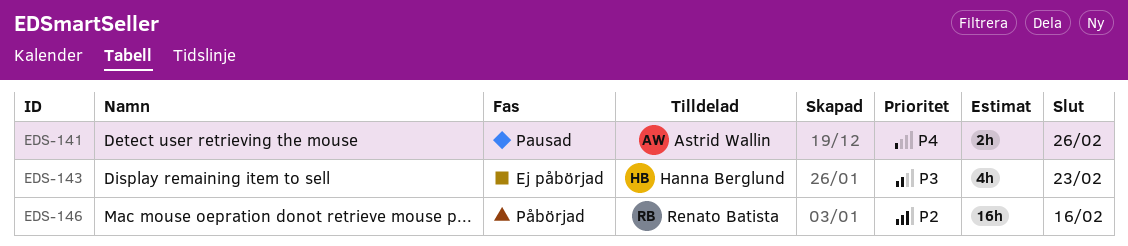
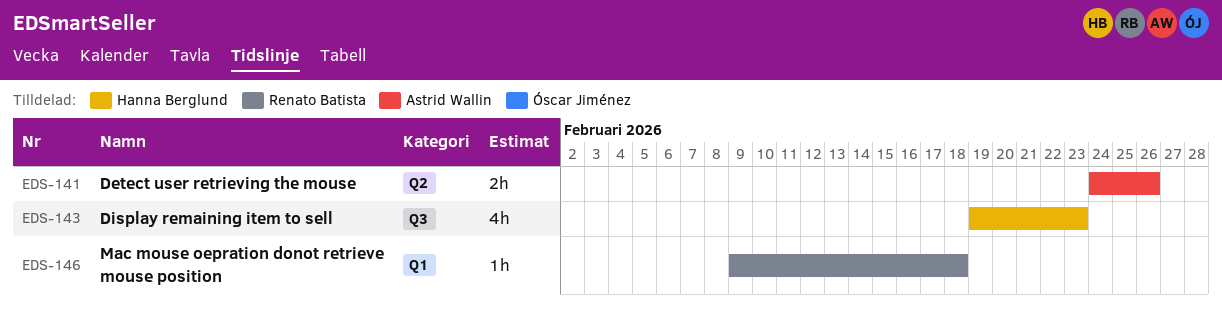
EDS-146, estimate: 16h -> 1h
EDS-146, due: Feb 16 -> Feb 18

